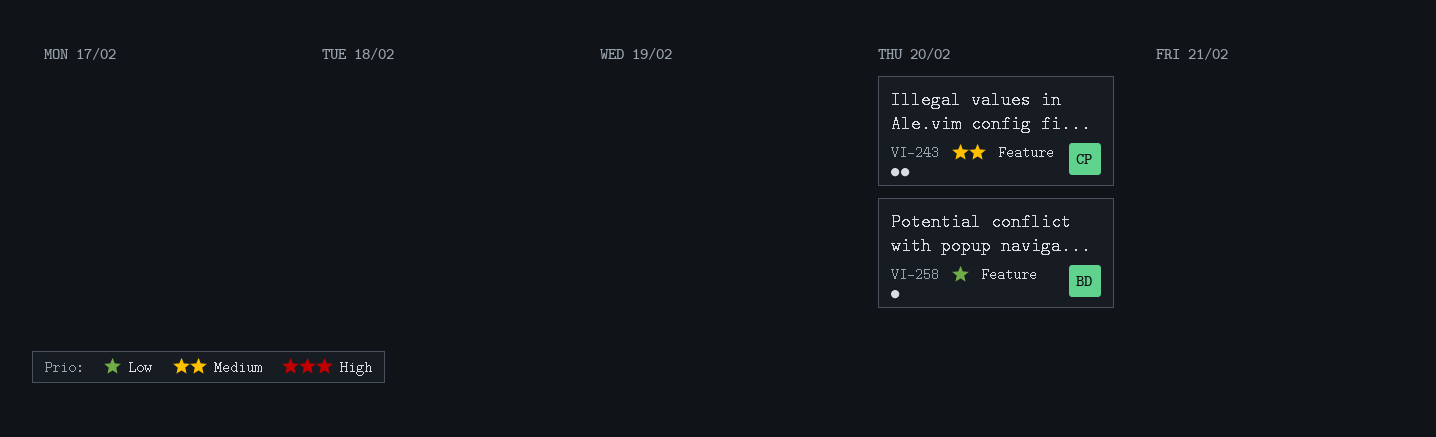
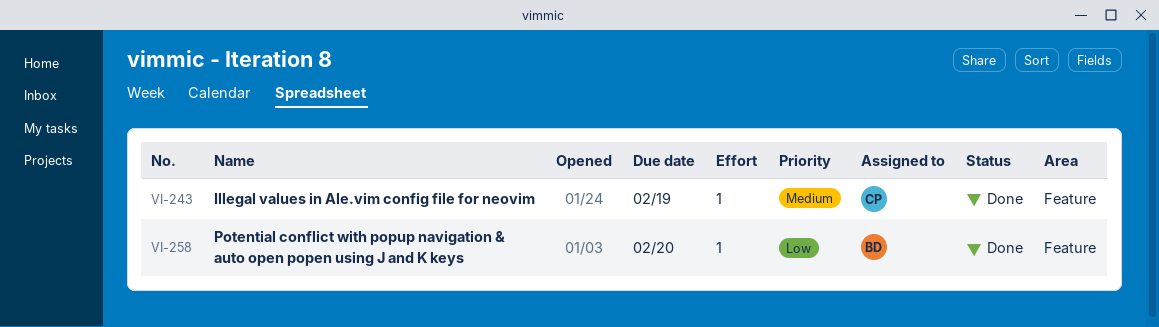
VI-243, estimate: 2 -> 1
VI-243, due: Feb 20 -> Feb 19

